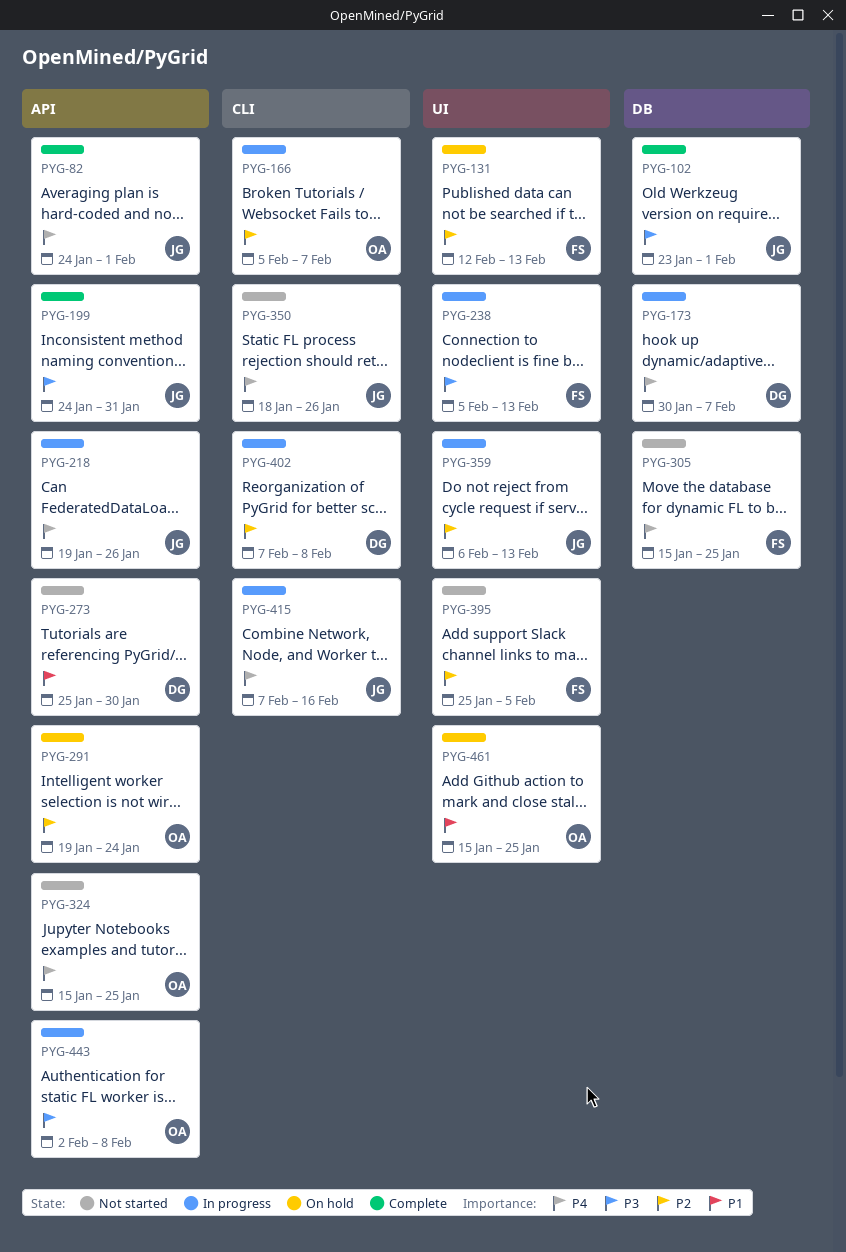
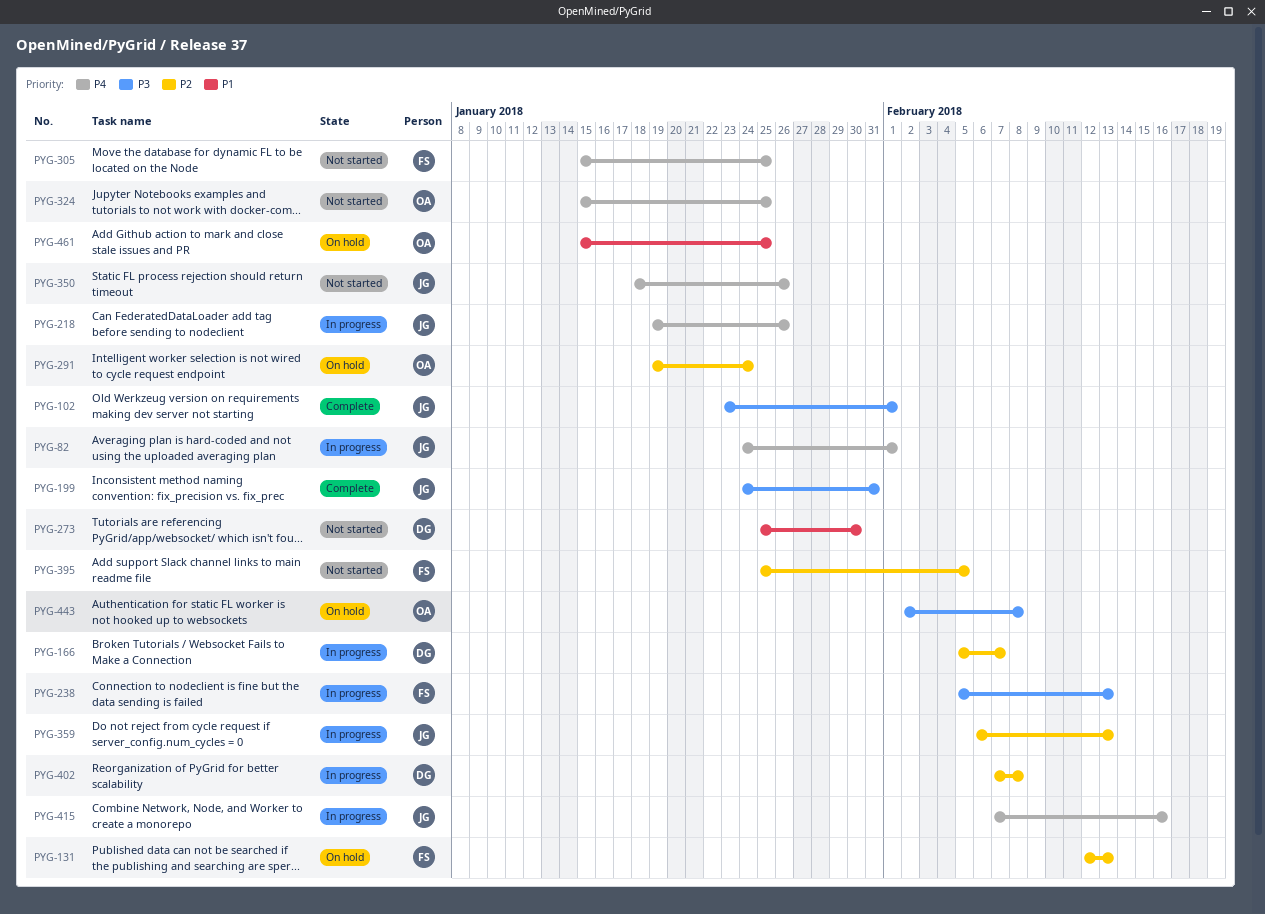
PYG-82, status: Complete -> In progress
PYG-166, owner: OA -> DG
PYG-173: present -> none
PYG-443, status: In progress -> On hold

